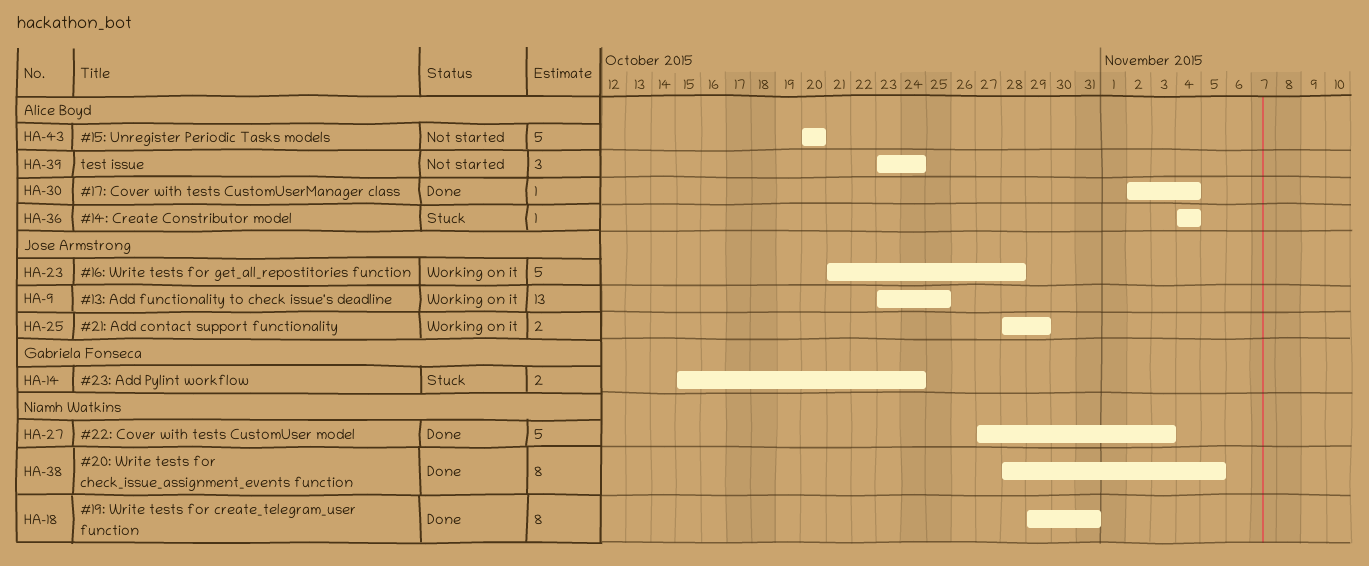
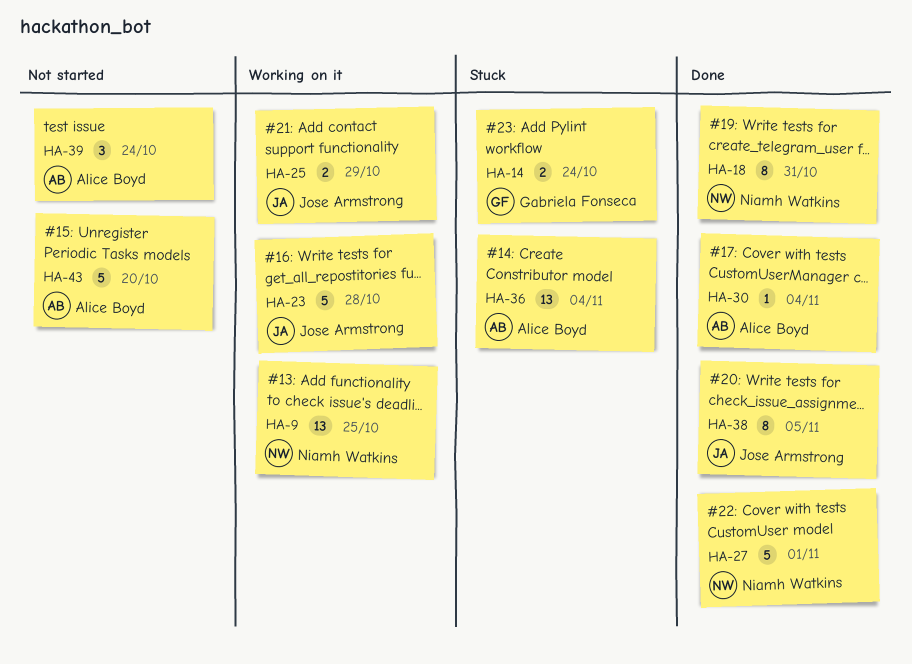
HA-9, owner: Jose Armstrong -> Niamh Watkins
HA-27, due: Nov 3 -> Nov 1
HA-36, estimate: 1 -> 13
HA-38, owner: Niamh Watkins -> Jose Armstrong

